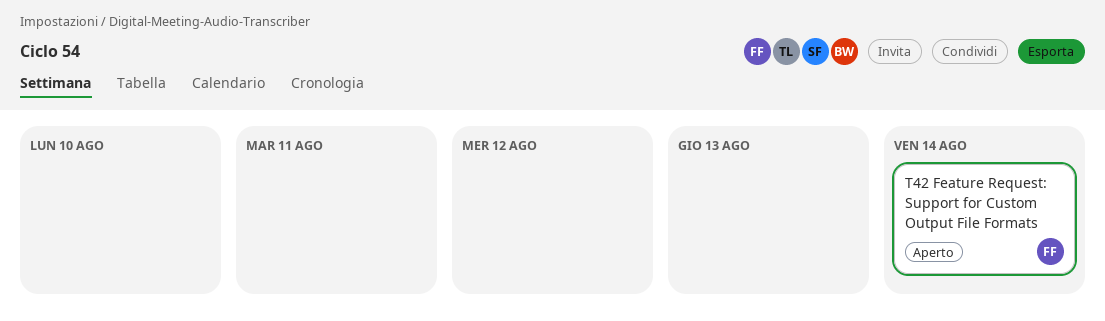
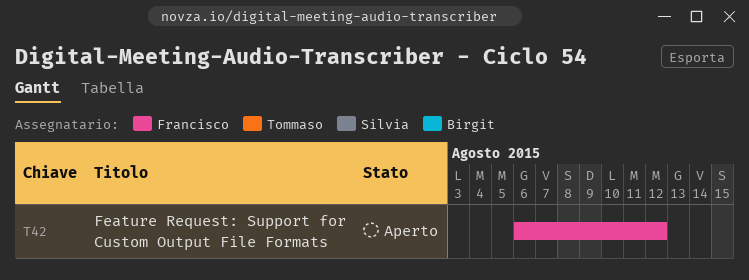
T42, due: Aug 14 -> Aug 12

